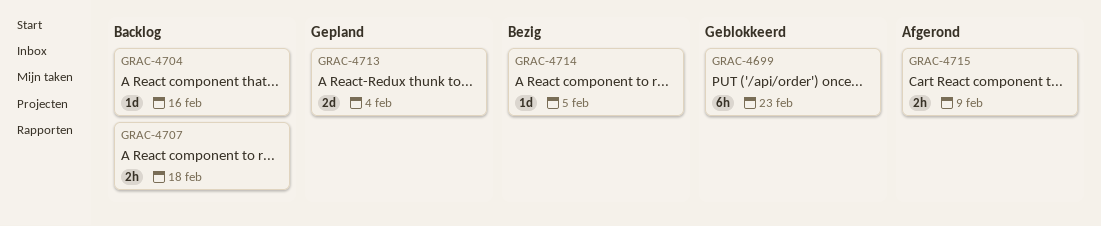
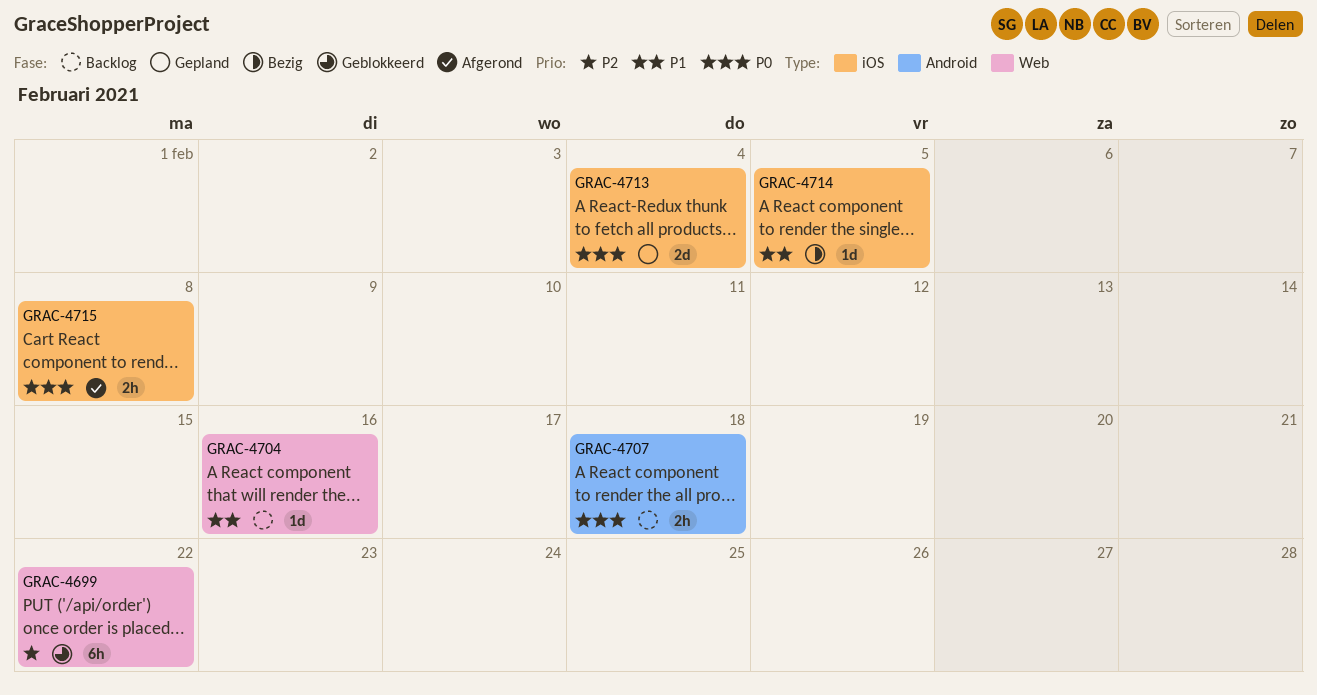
GRAC-4699, due: Feb 23 -> Feb 22
GRAC-4715, due: Feb 9 -> Feb 8

